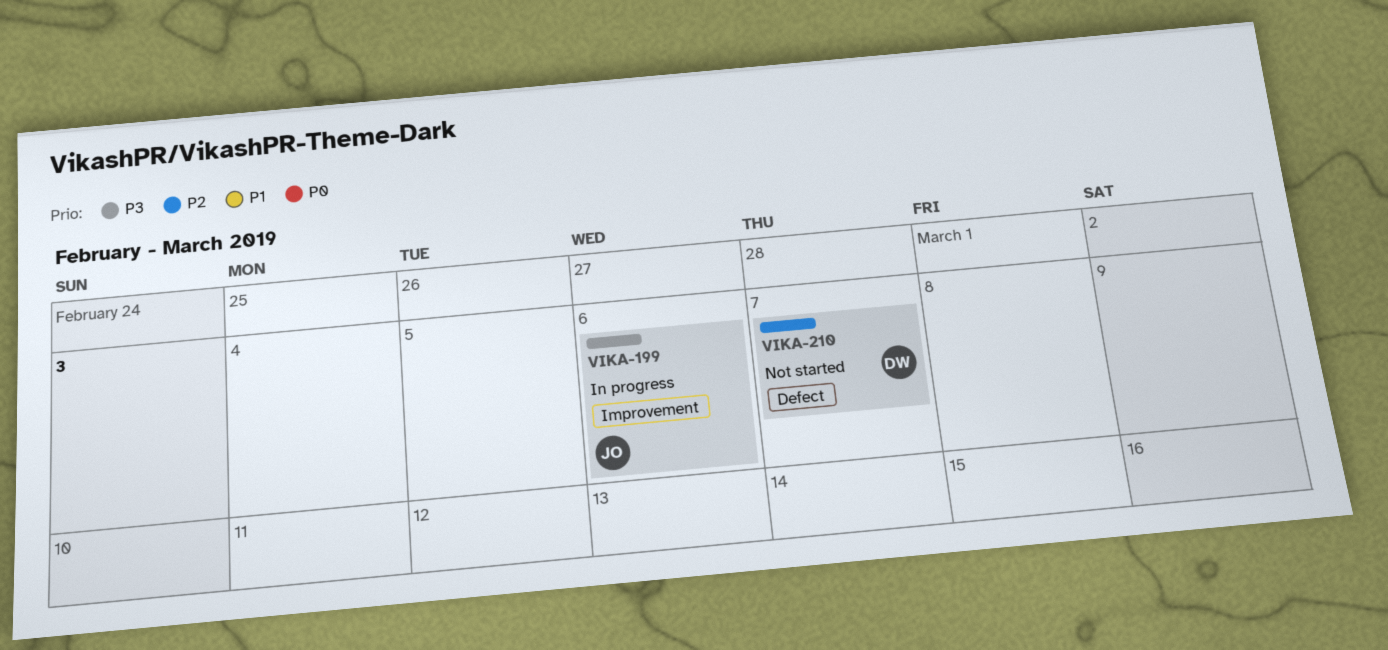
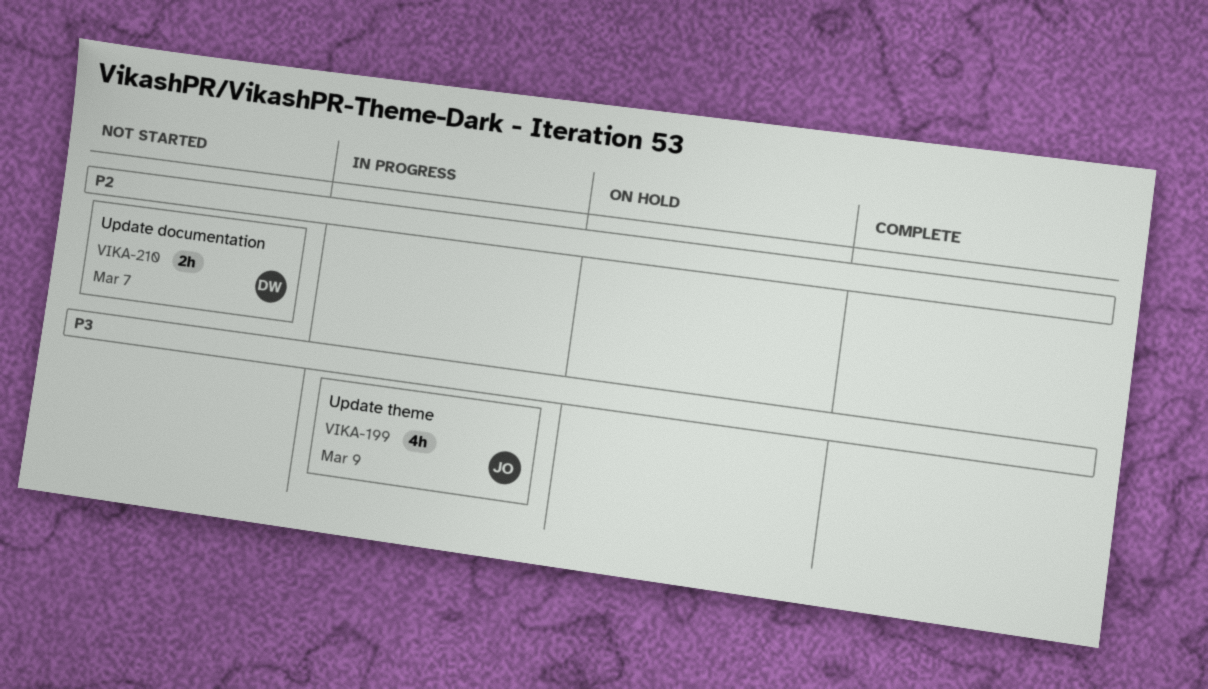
VIKA-199, due: Mar 6 -> Mar 9

